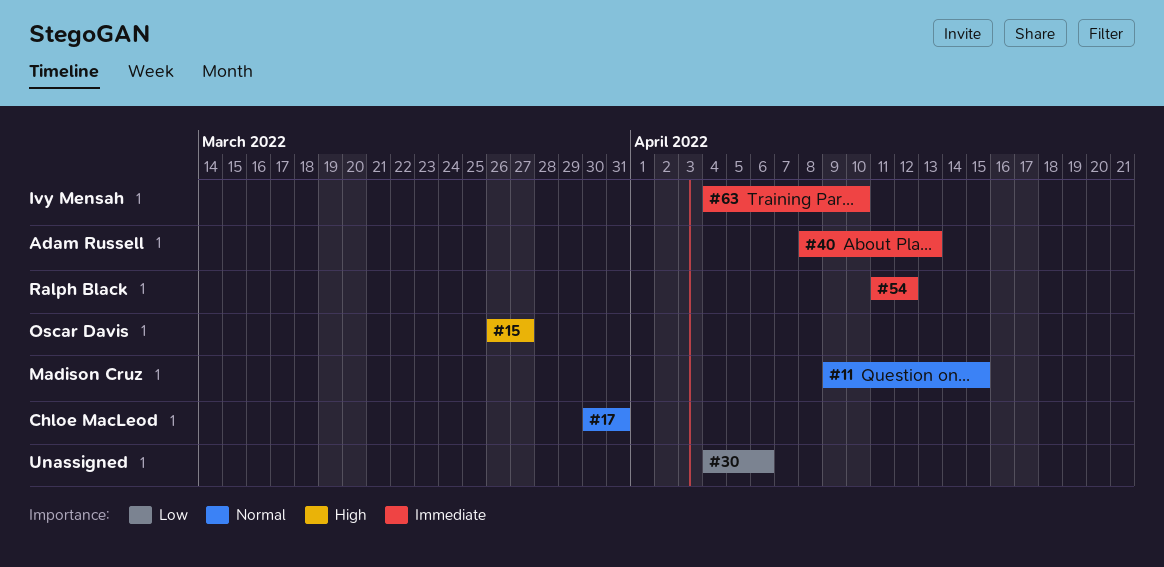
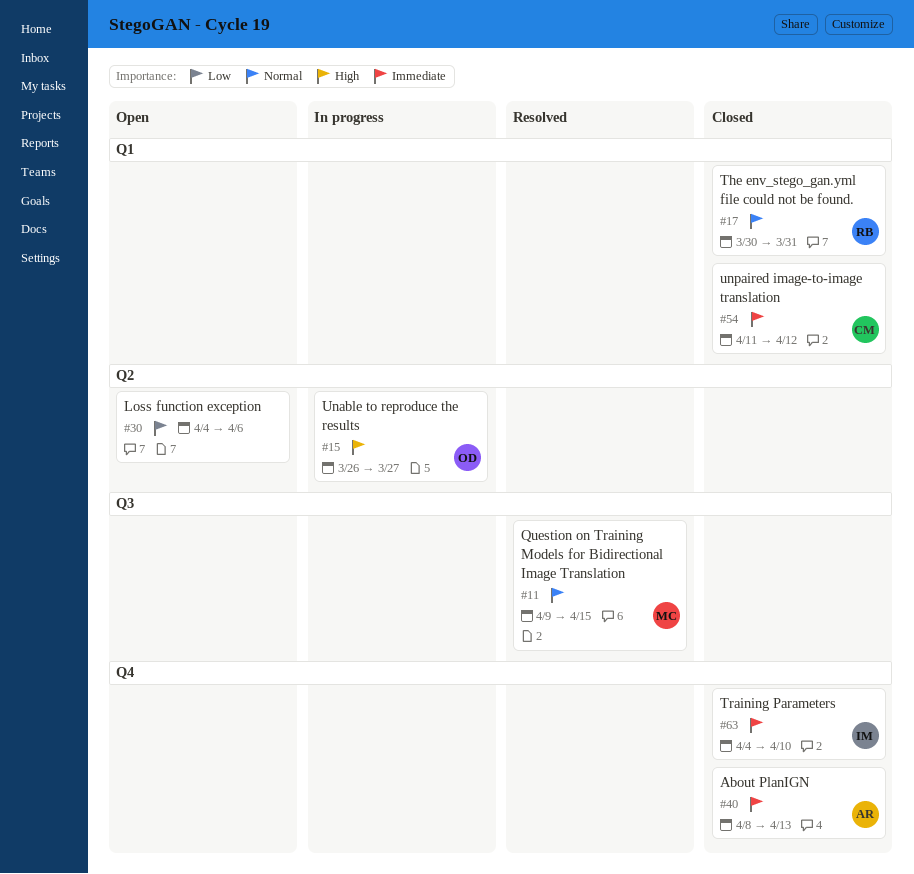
#17, owner: Chloe MacLeod -> Ralph Black
#54, owner: Ralph Black -> Chloe MacLeod

